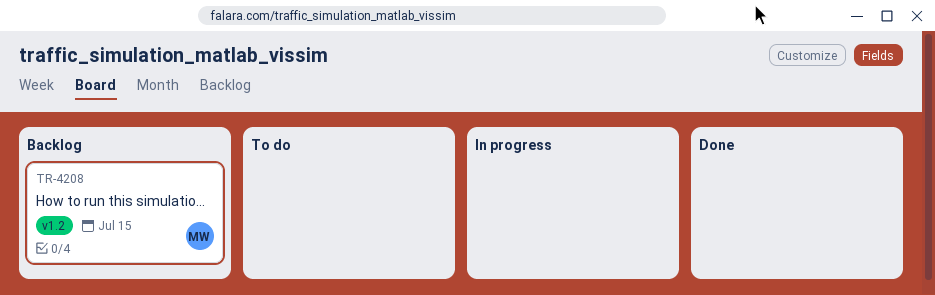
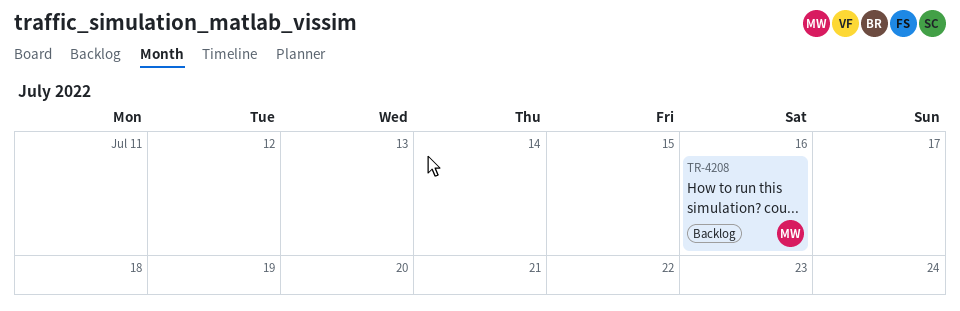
TR-4208, due: Jul 15 -> Jul 16

